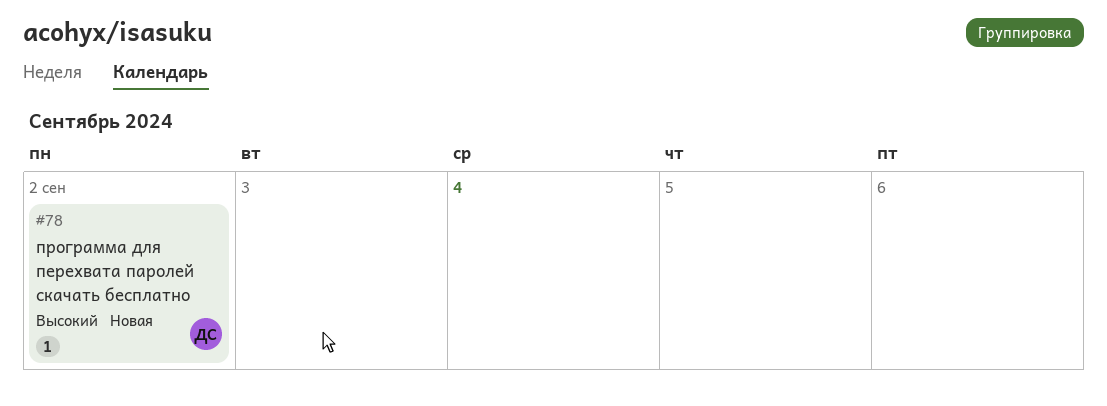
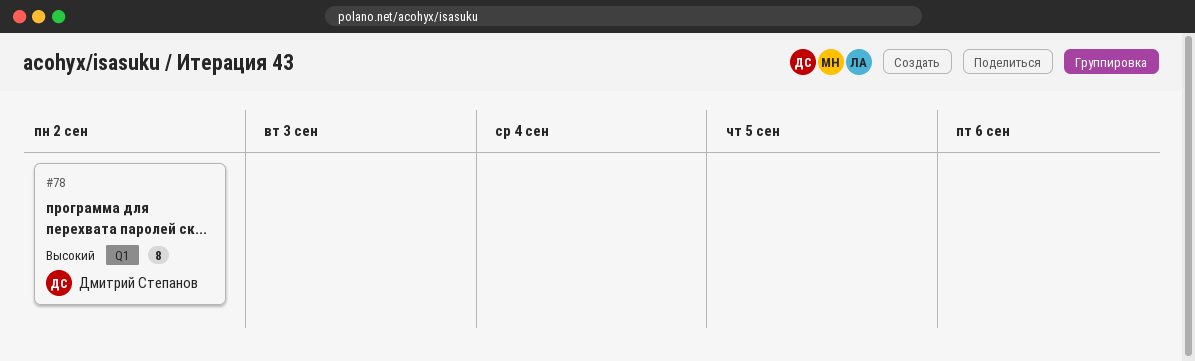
#78, estimate: 1 -> 8

